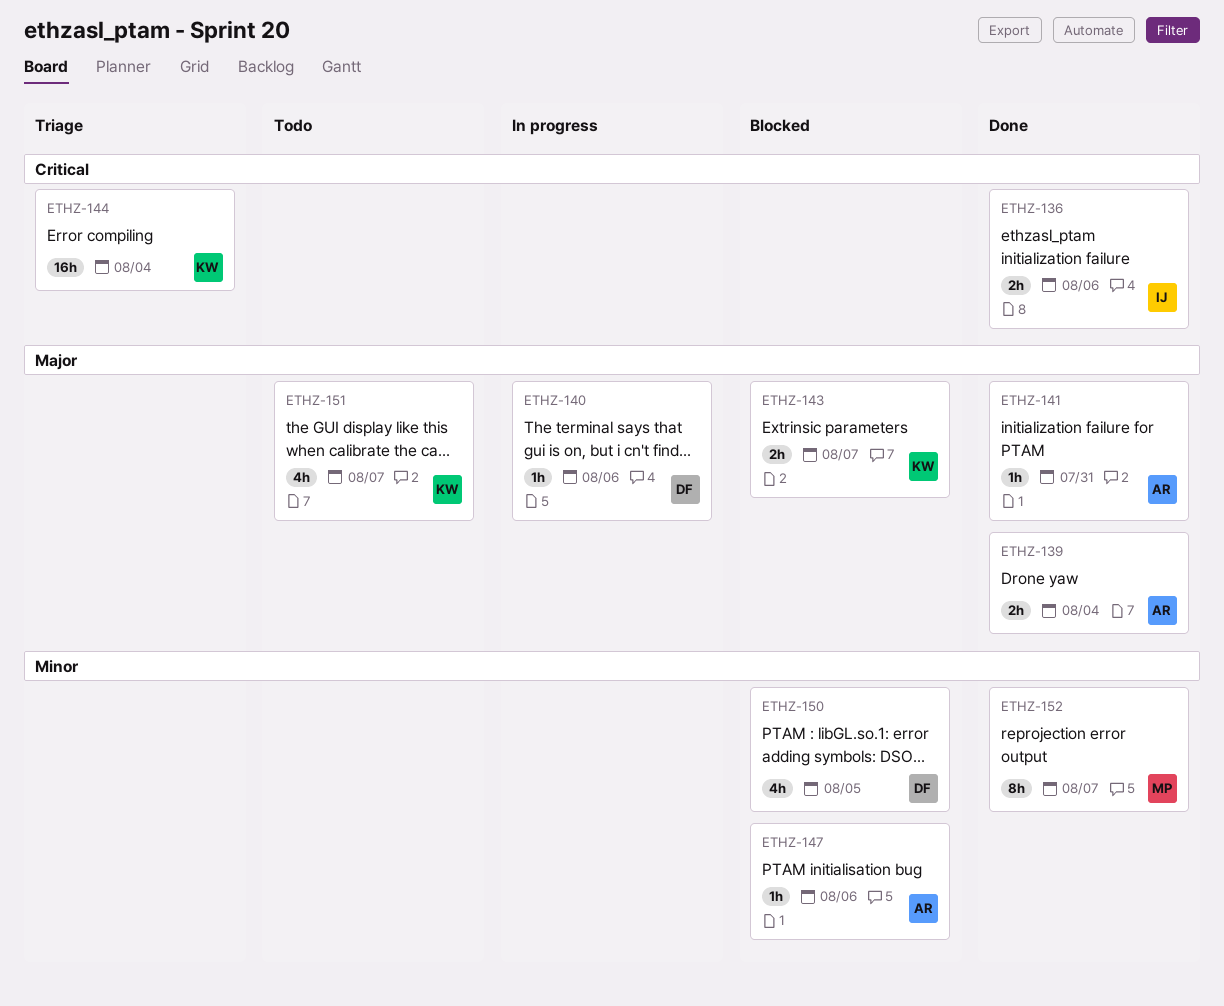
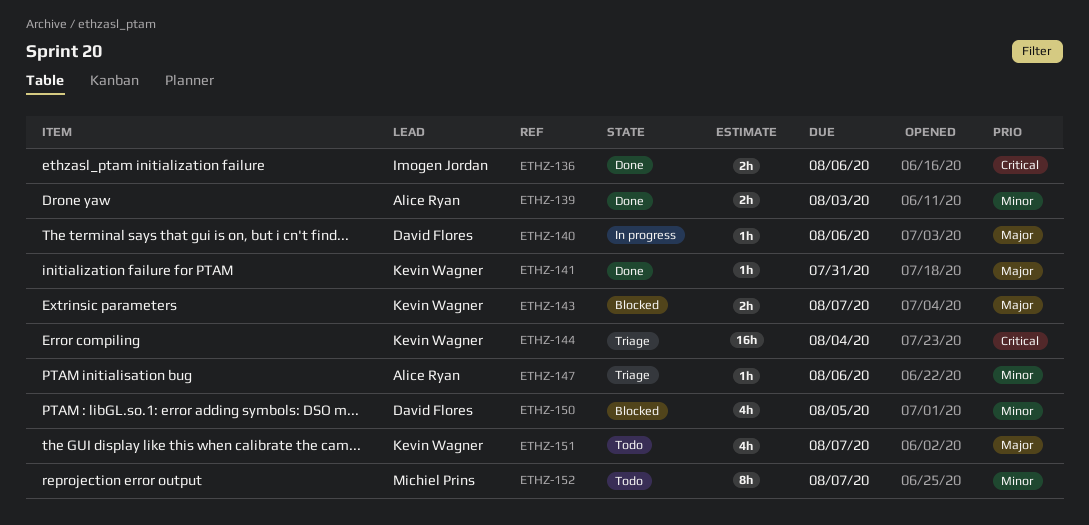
ETHZ-139, priority: Major -> Minor
ETHZ-139, due: Aug 4 -> Aug 3
ETHZ-141, owner: Alice Ryan -> Kevin Wagner
ETHZ-147, status: Blocked -> Triage
ETHZ-152, status: Done -> Todo

